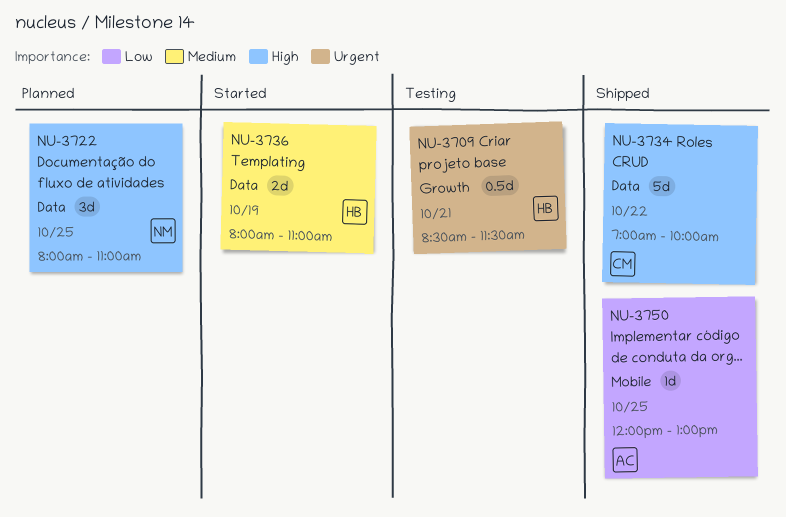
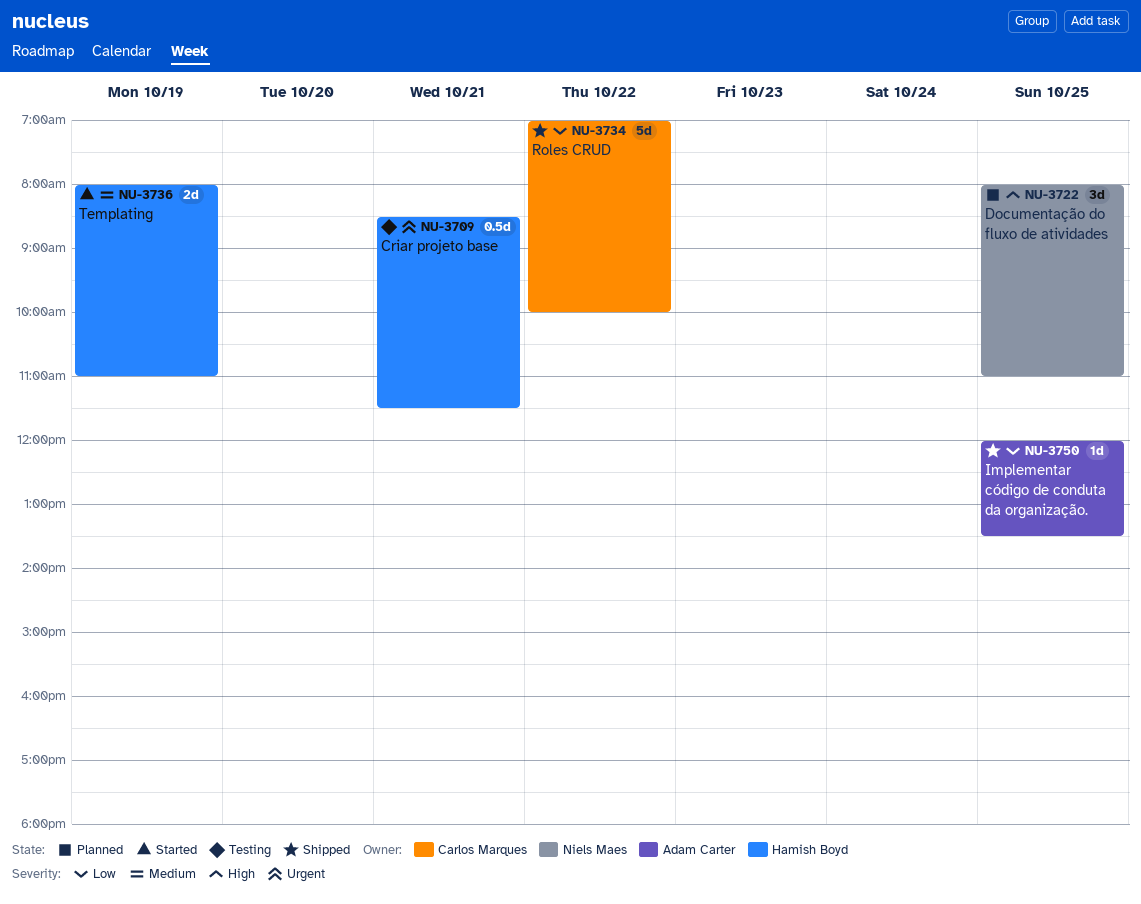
NU-3734, priority: High -> Low
NU-3750, ends: 13:00 -> 13:30

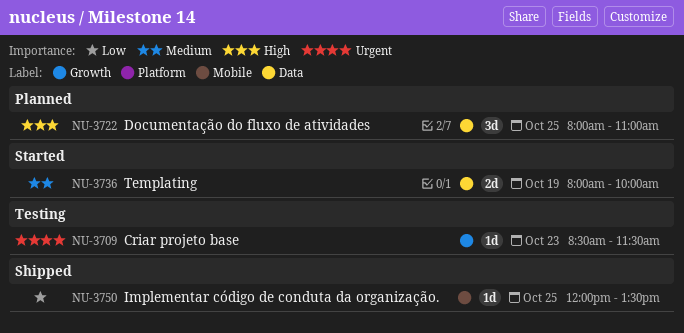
NU-3709, estimate: 0.5d -> 1d
NU-3709, day: Oct 21 -> Oct 23
NU-3734: present -> none
NU-3736, ends: 11:00 -> 10:00

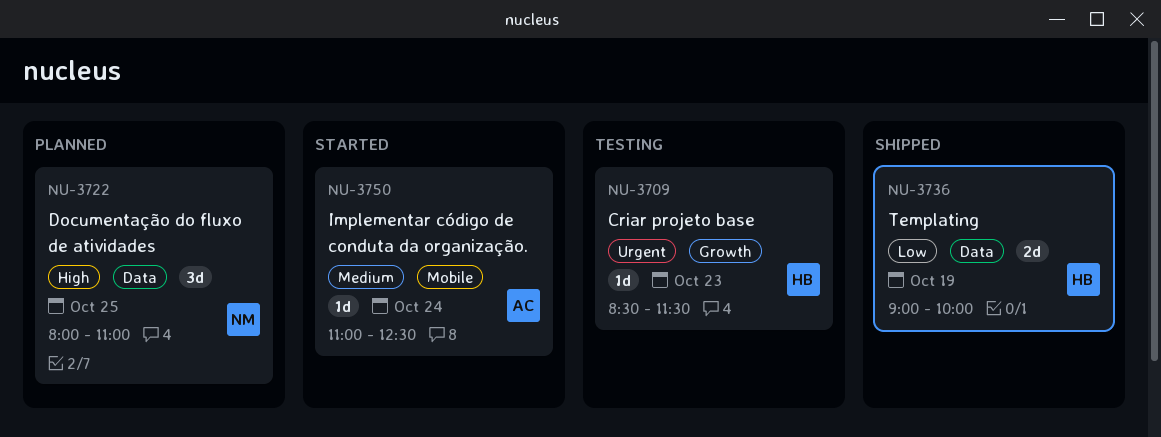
NU-3736, status: Started -> Shipped
NU-3736, priority: Medium -> Low
NU-3736, begins: 08:00 -> 09:00
NU-3750, status: Shipped -> Started
NU-3750, priority: Low -> Medium
NU-3750, day: Oct 25 -> Oct 24
NU-3750, begins: 12:00 -> 11:00
NU-3750, ends: 13:30 -> 12:30

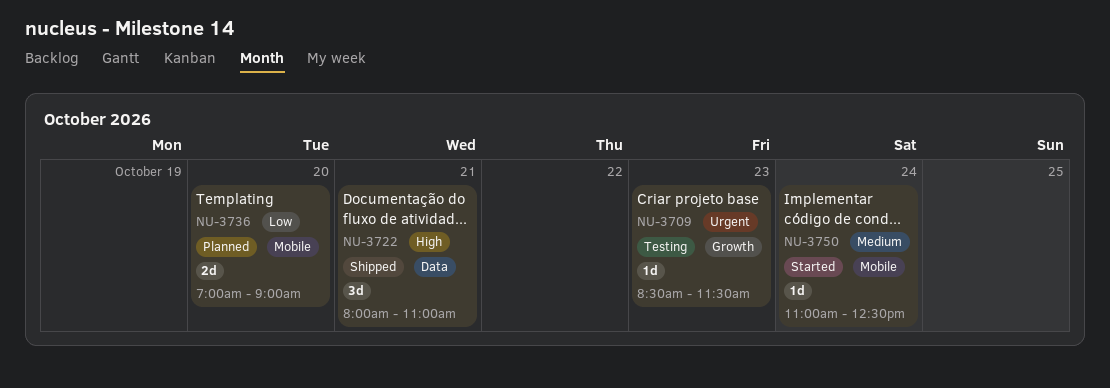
NU-3722, status: Planned -> Shipped
NU-3722, day: Oct 25 -> Oct 21
NU-3736, status: Shipped -> Planned
NU-3736, label: Data -> Mobile
NU-3736, day: Oct 19 -> Oct 20
NU-3736, begins: 09:00 -> 07:00
NU-3736, ends: 10:00 -> 09:00

